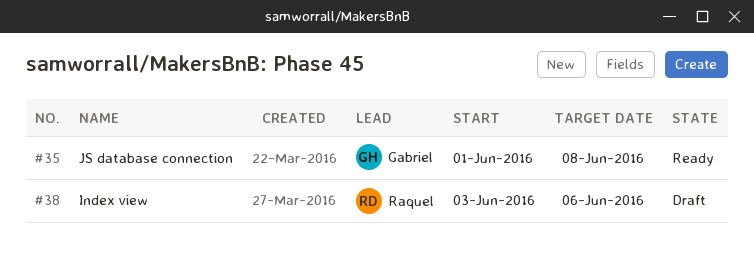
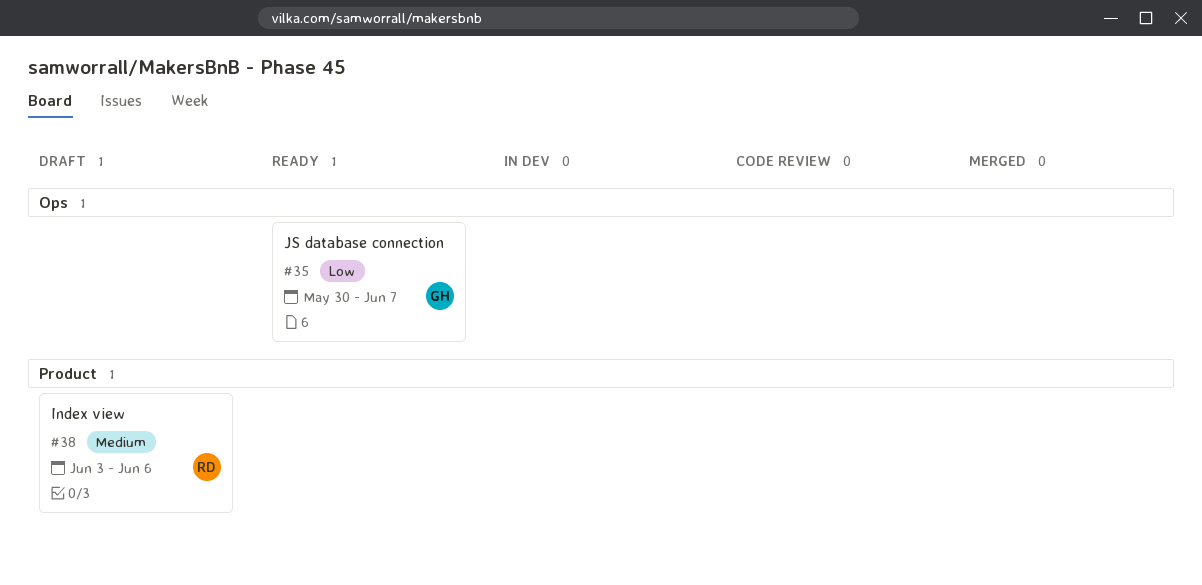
#35, start: Jun 1 -> May 30
#35, due: Jun 8 -> Jun 7

